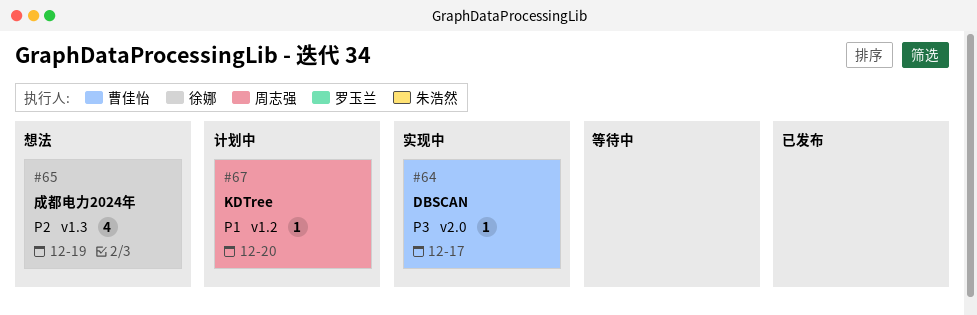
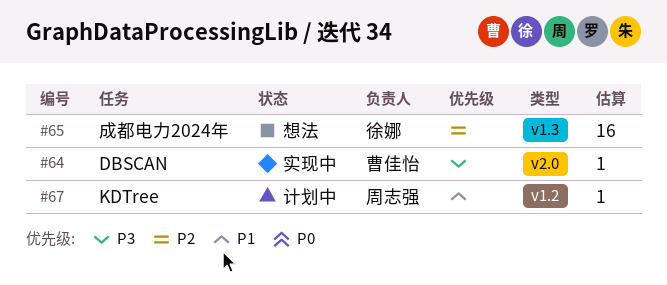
#65, estimate: 4 -> 16

